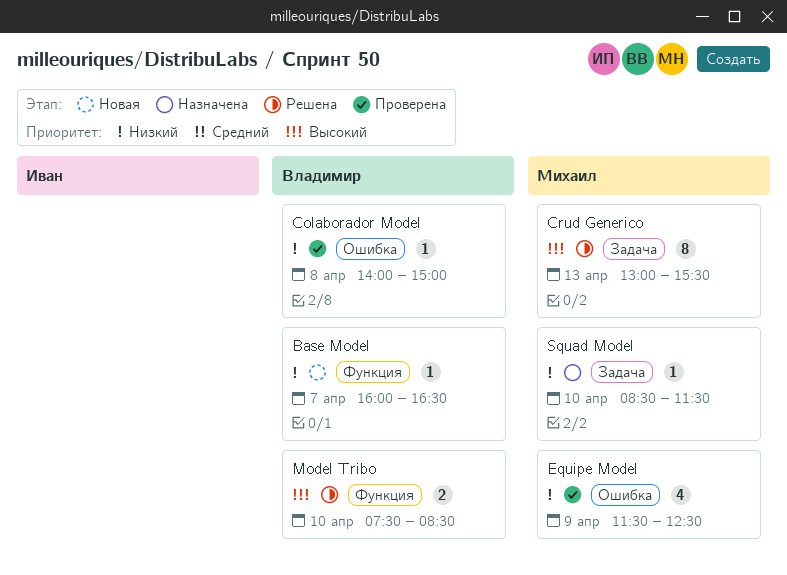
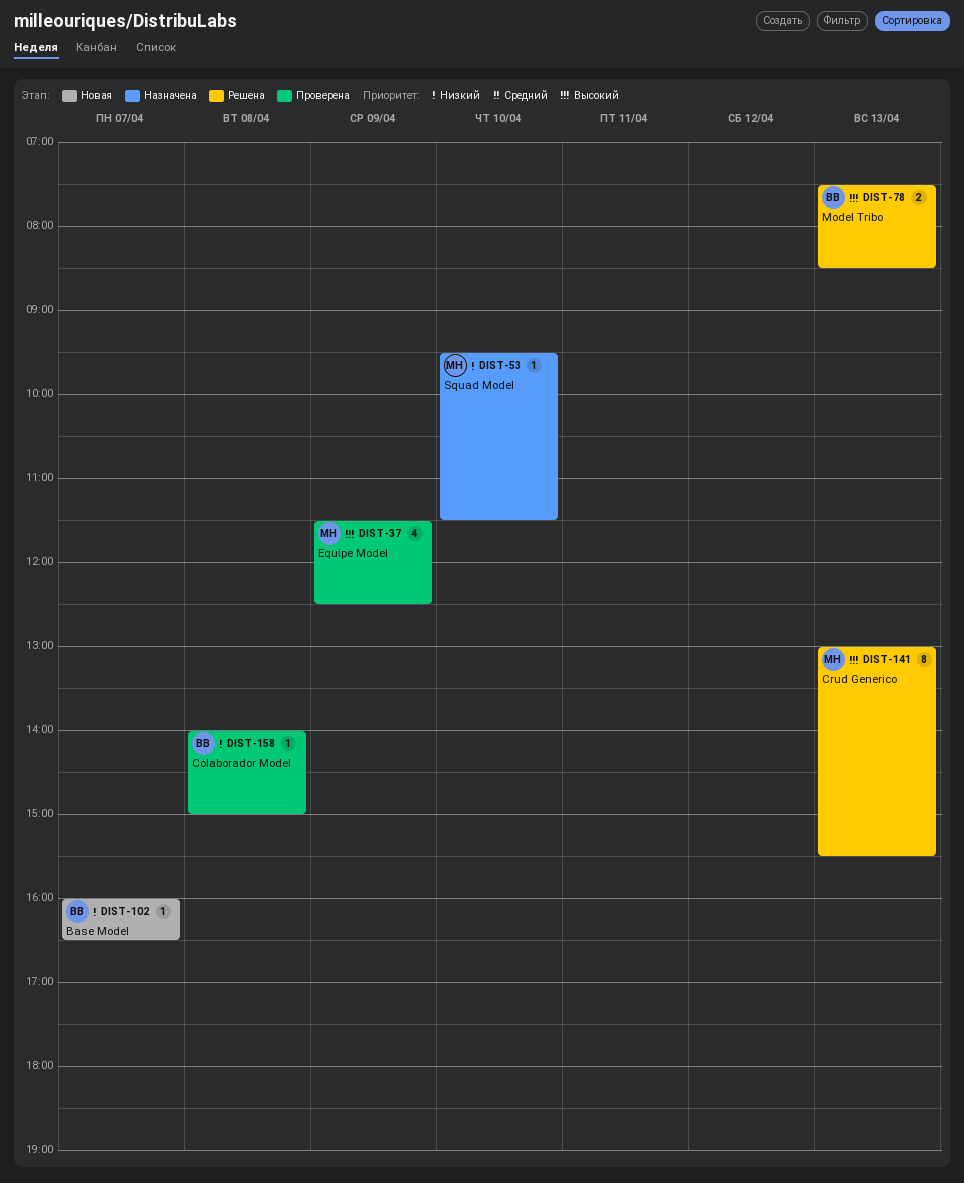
Equipe Model, priority: Низкий -> Высокий
Model Tribo, day: Apr 10 -> Apr 13
Squad Model, begins: 08:30 -> 09:30

